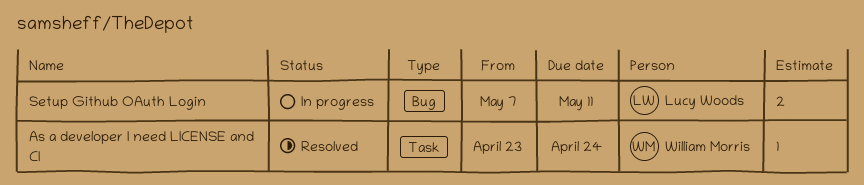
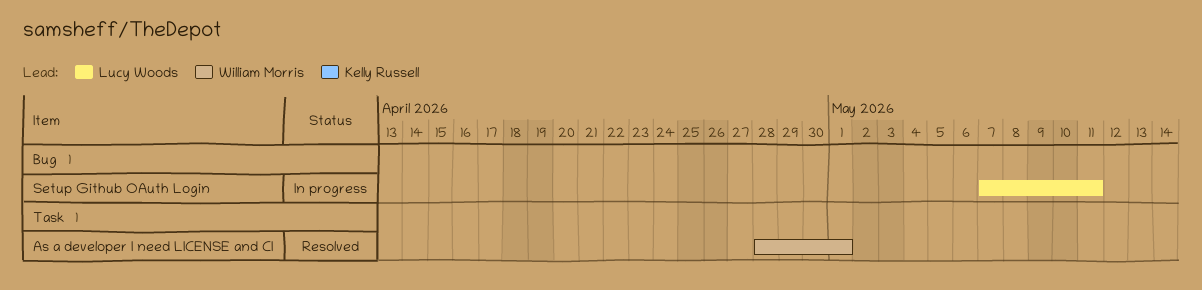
As a developer I need LICENSE and CI, start: Apr 23 -> Apr 28
As a developer I need LICENSE and CI, due: Apr 24 -> May 1

